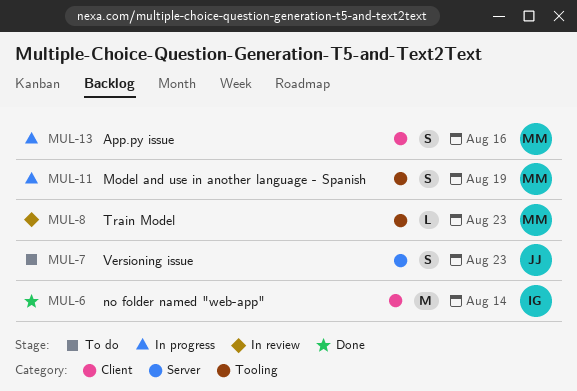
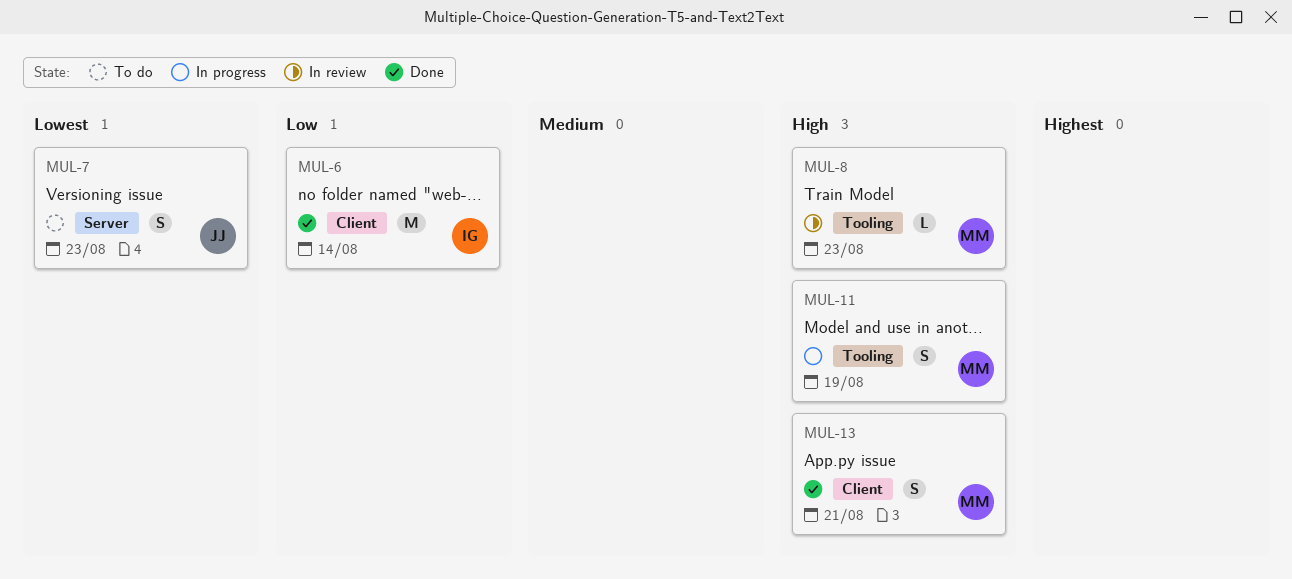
MUL-13, status: In progress -> Done
MUL-13, due: Aug 16 -> Aug 21

